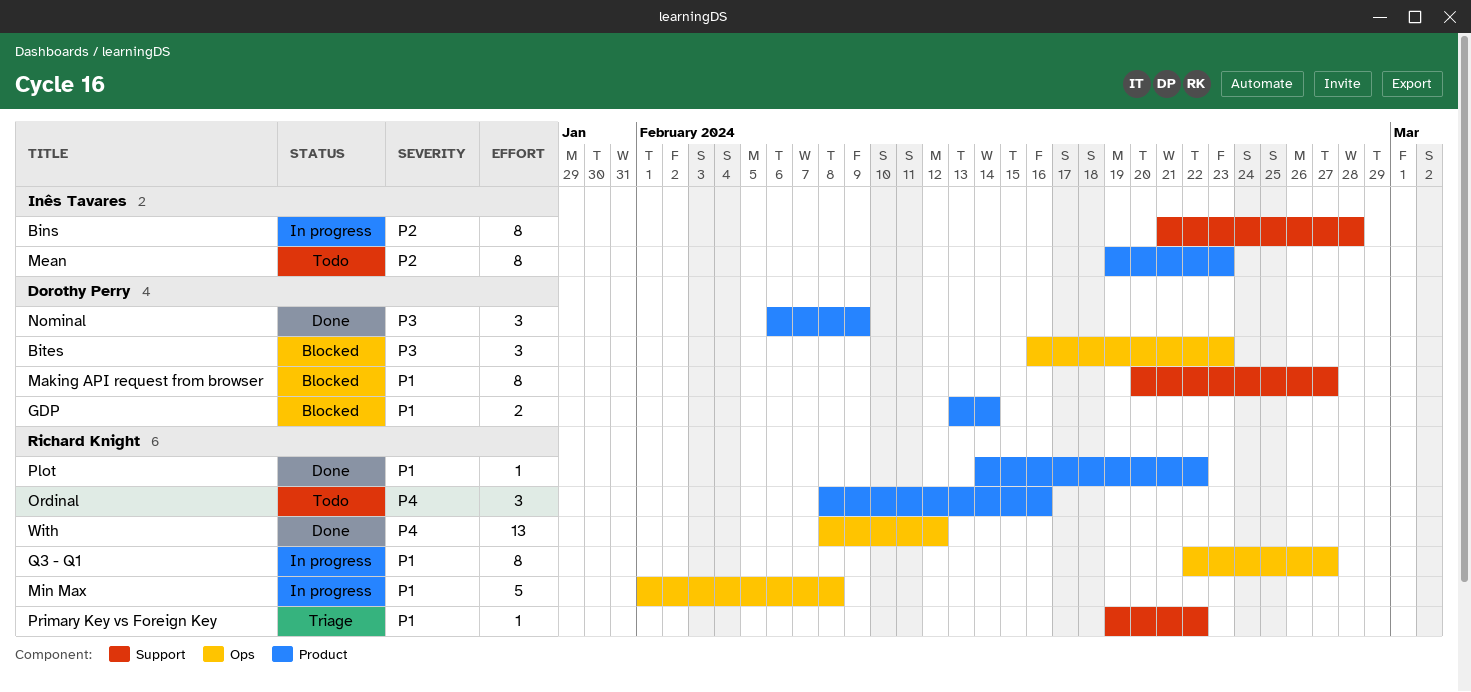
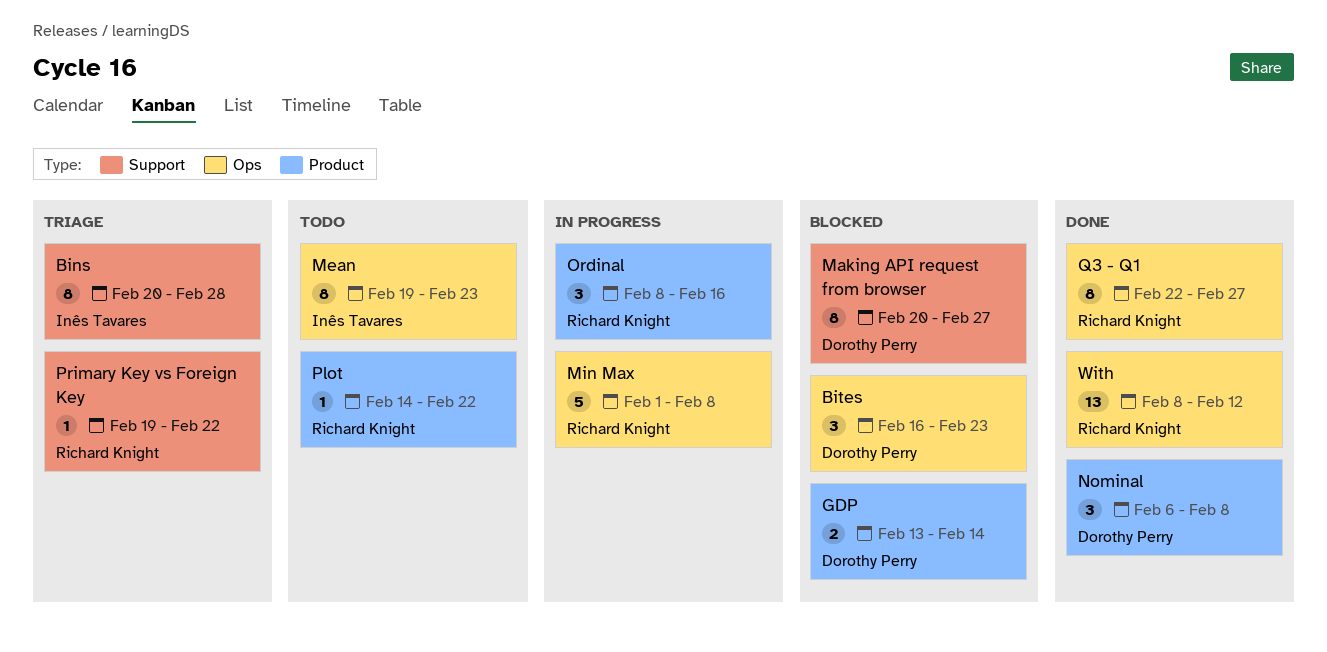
Bins, status: In progress -> Triage
Bins, start: Feb 21 -> Feb 20
Mean, label: Product -> Ops
Nominal, due: Feb 9 -> Feb 8
Ordinal, status: Todo -> In progress
Plot, status: Done -> Todo
Q3 - Q1, status: In progress -> Done

